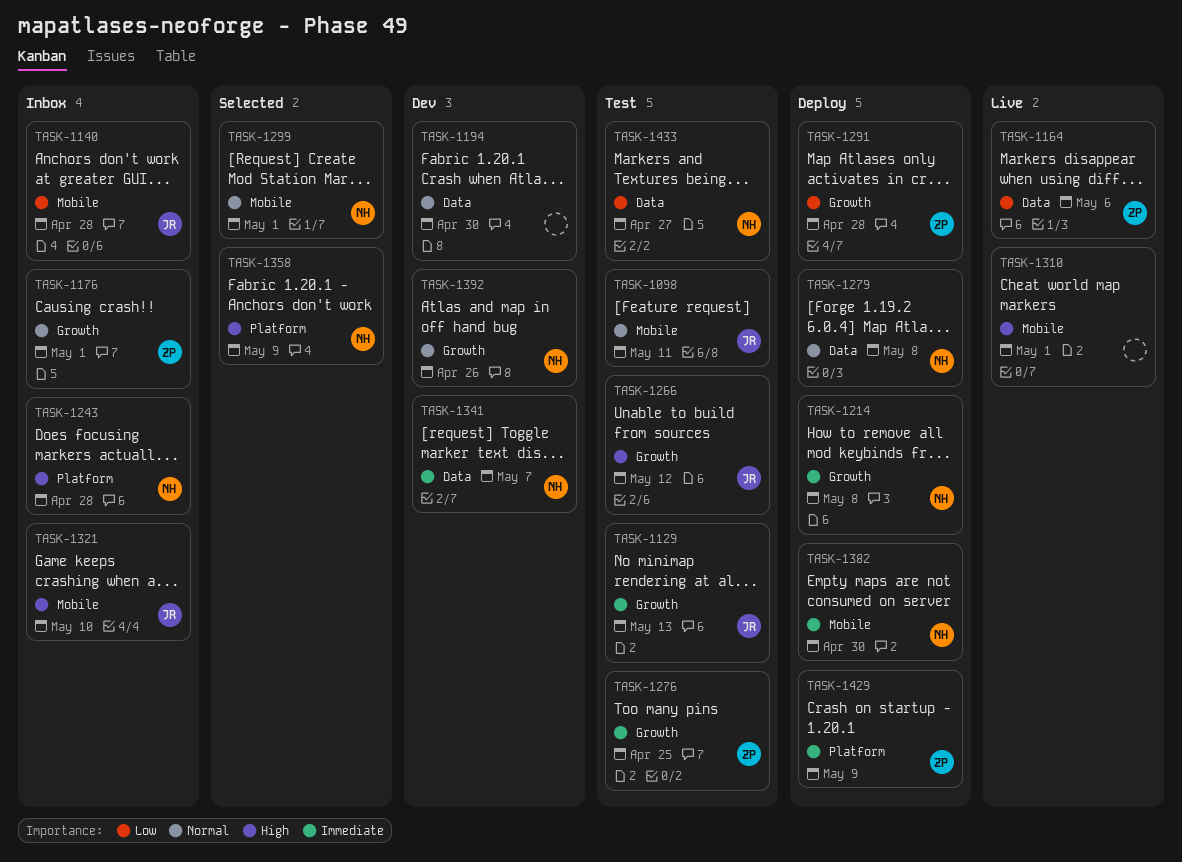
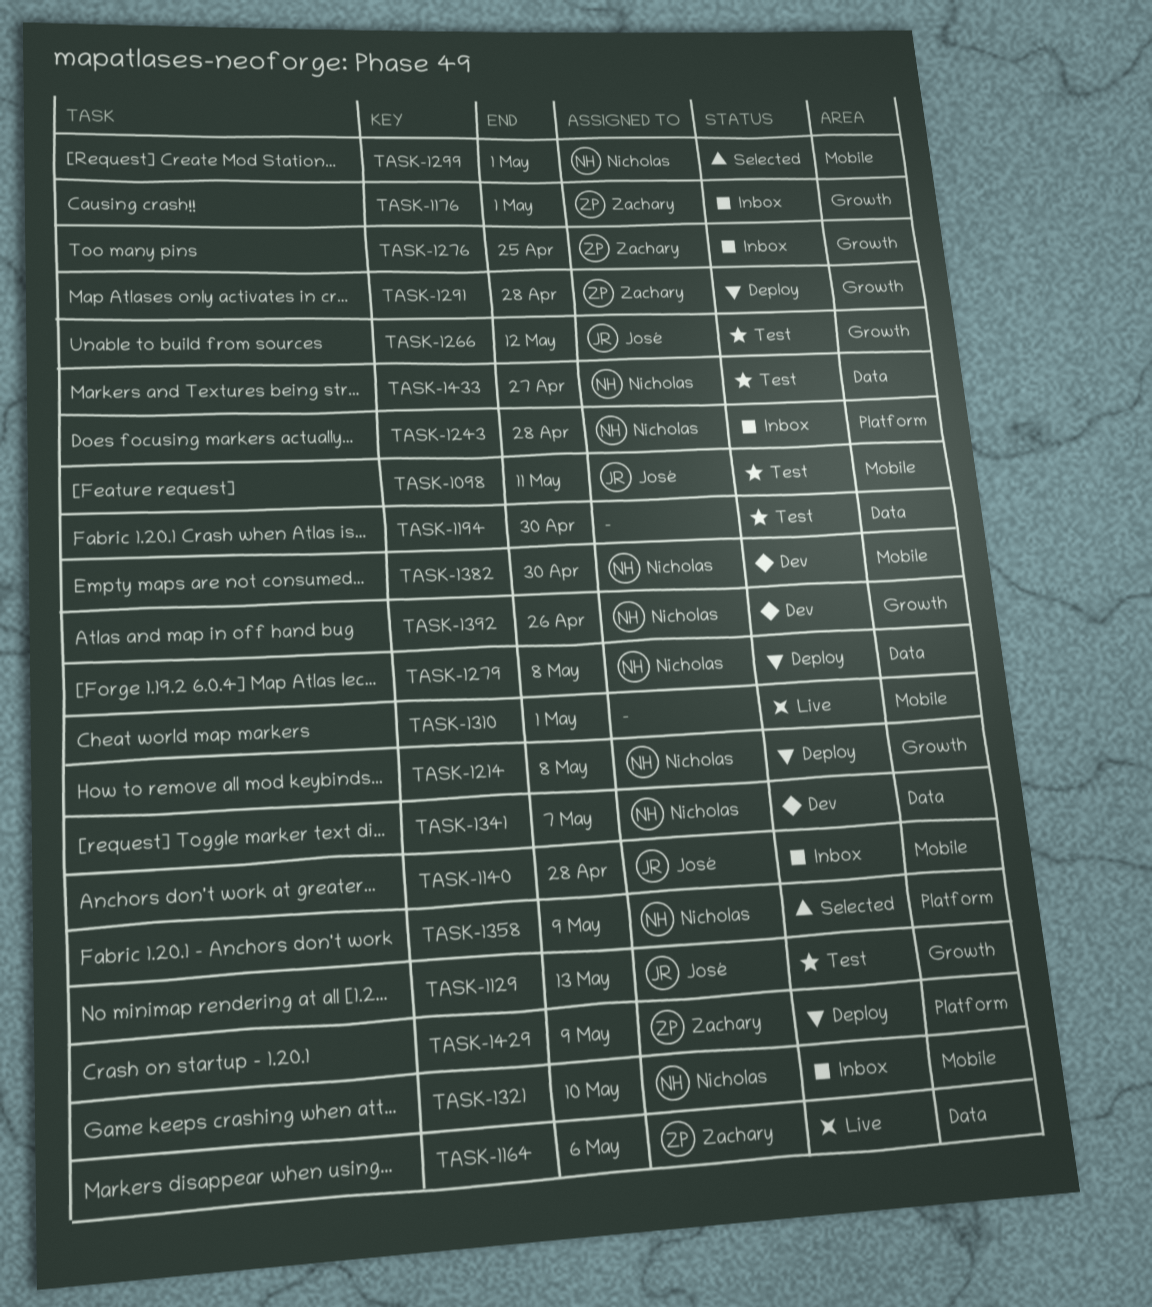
TASK-1194, status: Dev -> Test
TASK-1276, status: Test -> Inbox
TASK-1321, owner: José -> Nicholas
TASK-1382, status: Deploy -> Dev

